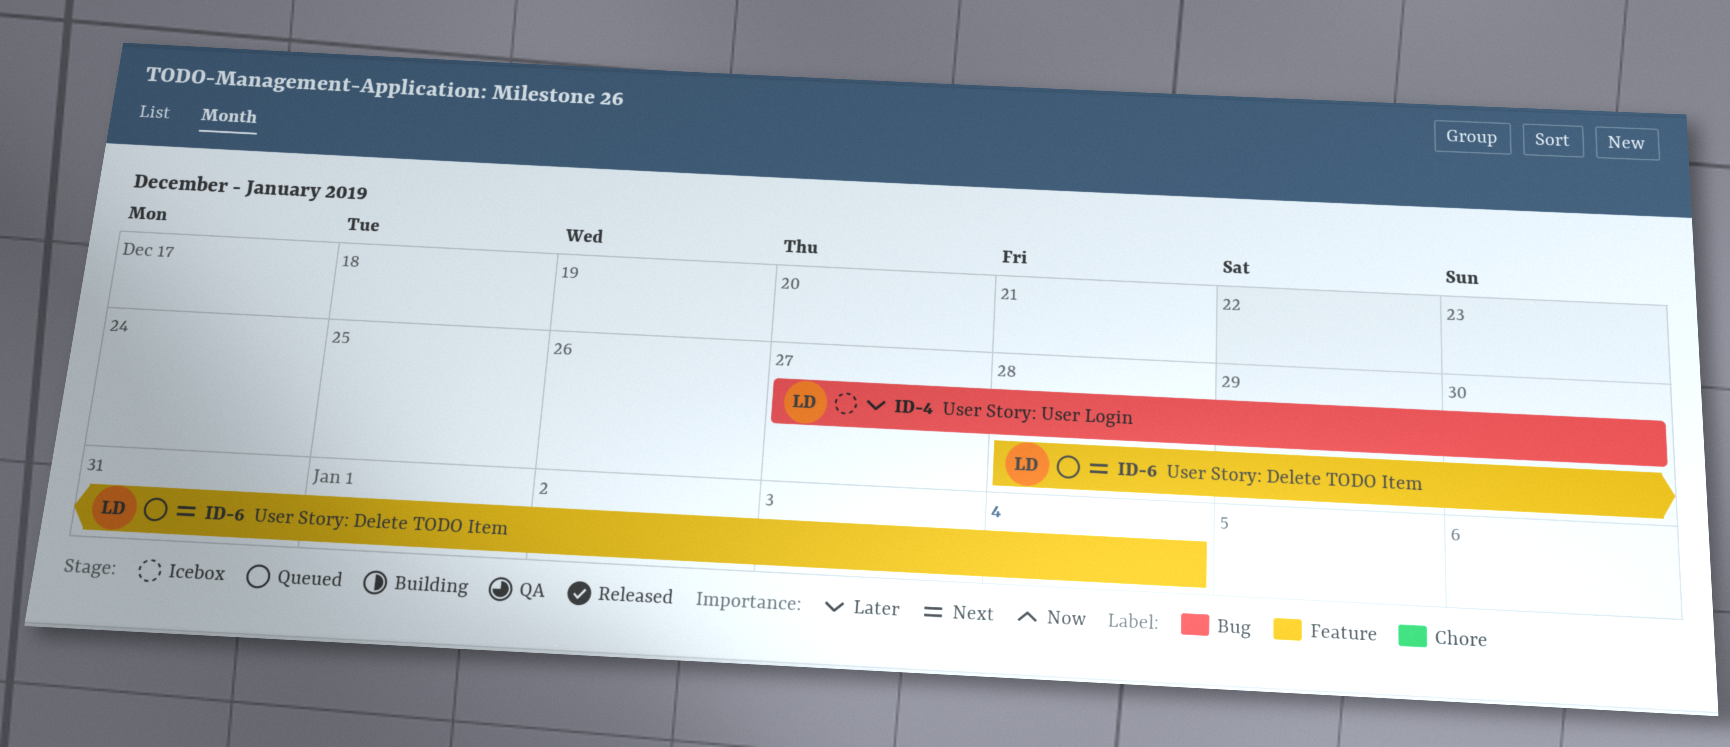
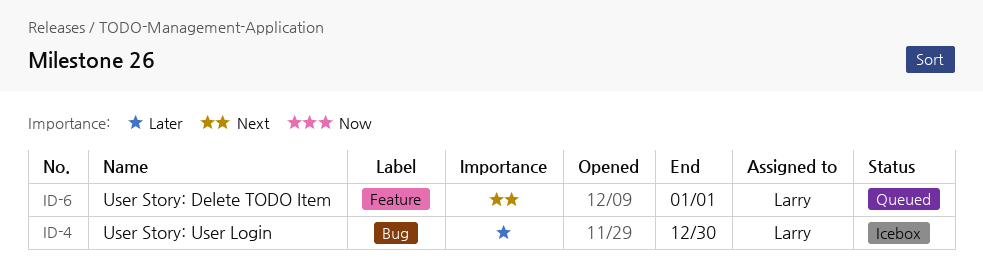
ID-6, due: Jan 4 -> Jan 1

